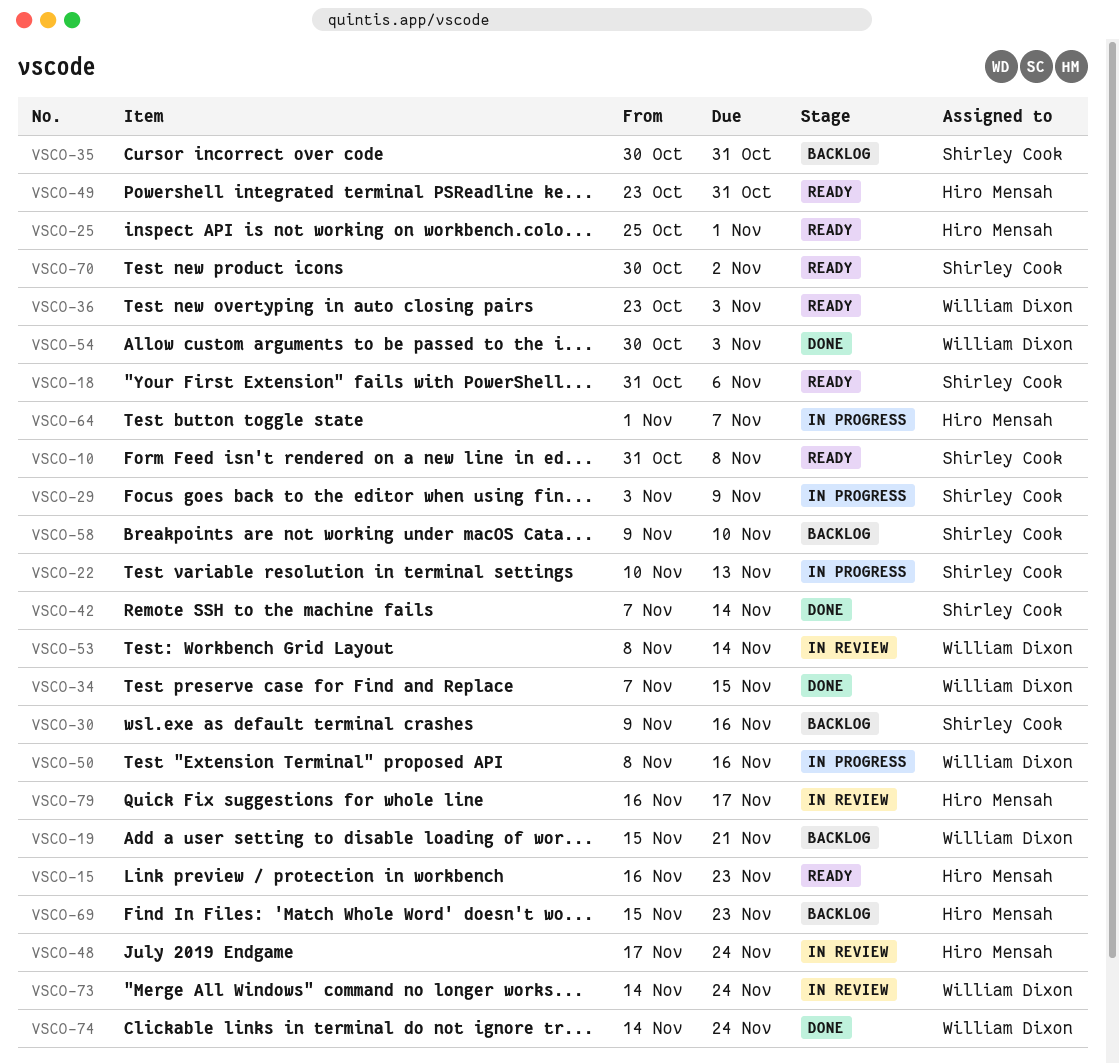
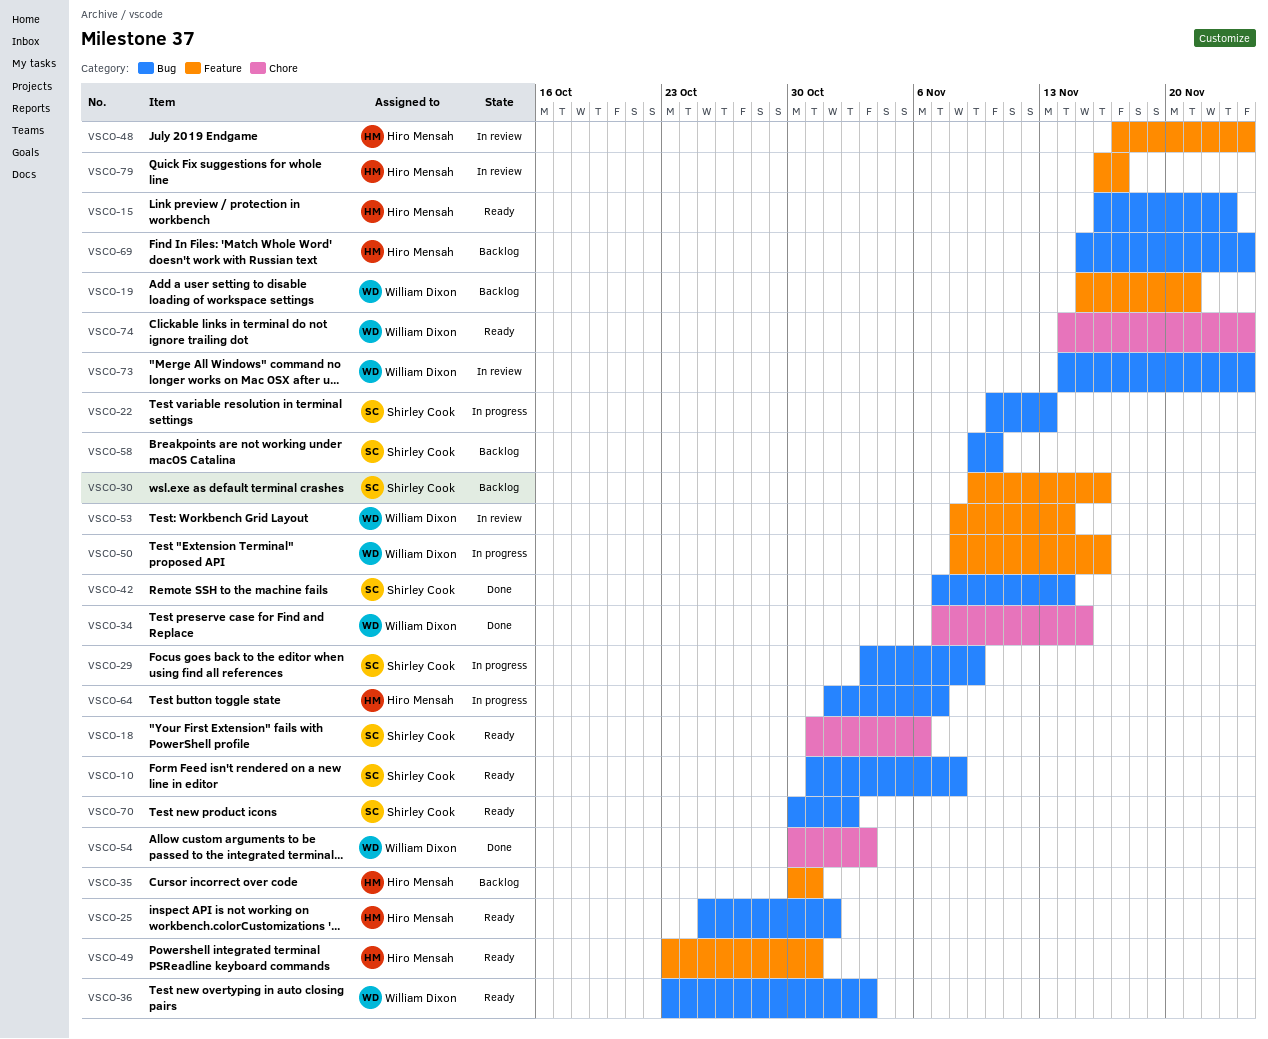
VSCO-35, owner: Shirley Cook -> Hiro Mensah
VSCO-69, due: Nov 23 -> Nov 24
VSCO-74, status: Done -> Ready

